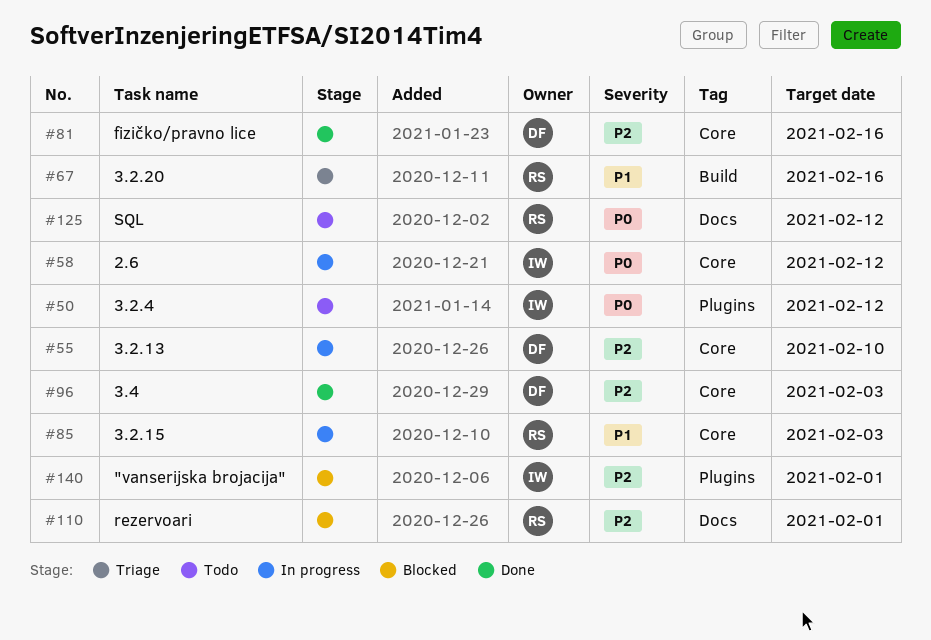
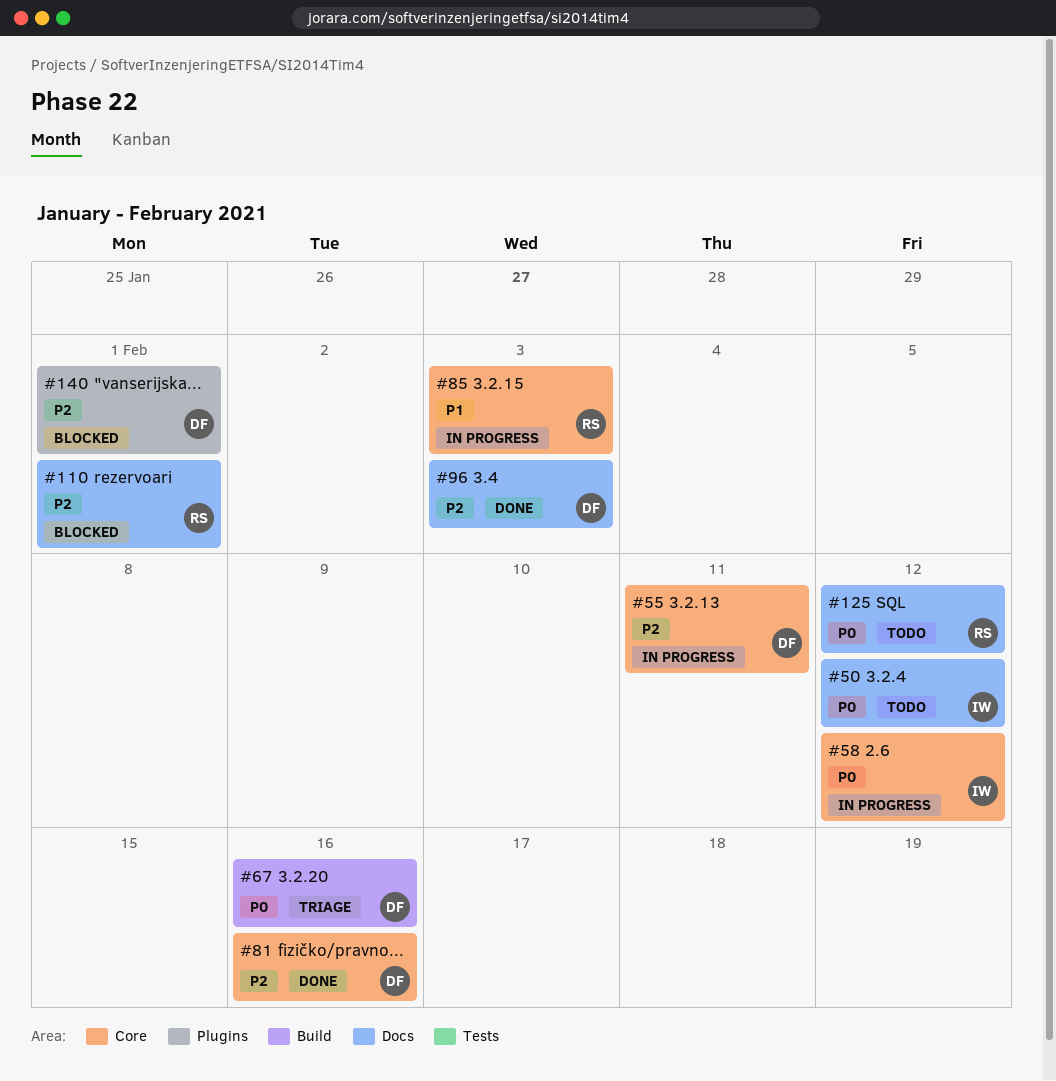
#50, label: Plugins -> Docs
#55, due: Feb 10 -> Feb 11
#67, owner: RS -> DF
#67, priority: P1 -> P0
#96, label: Core -> Docs
#140, owner: IW -> DF

